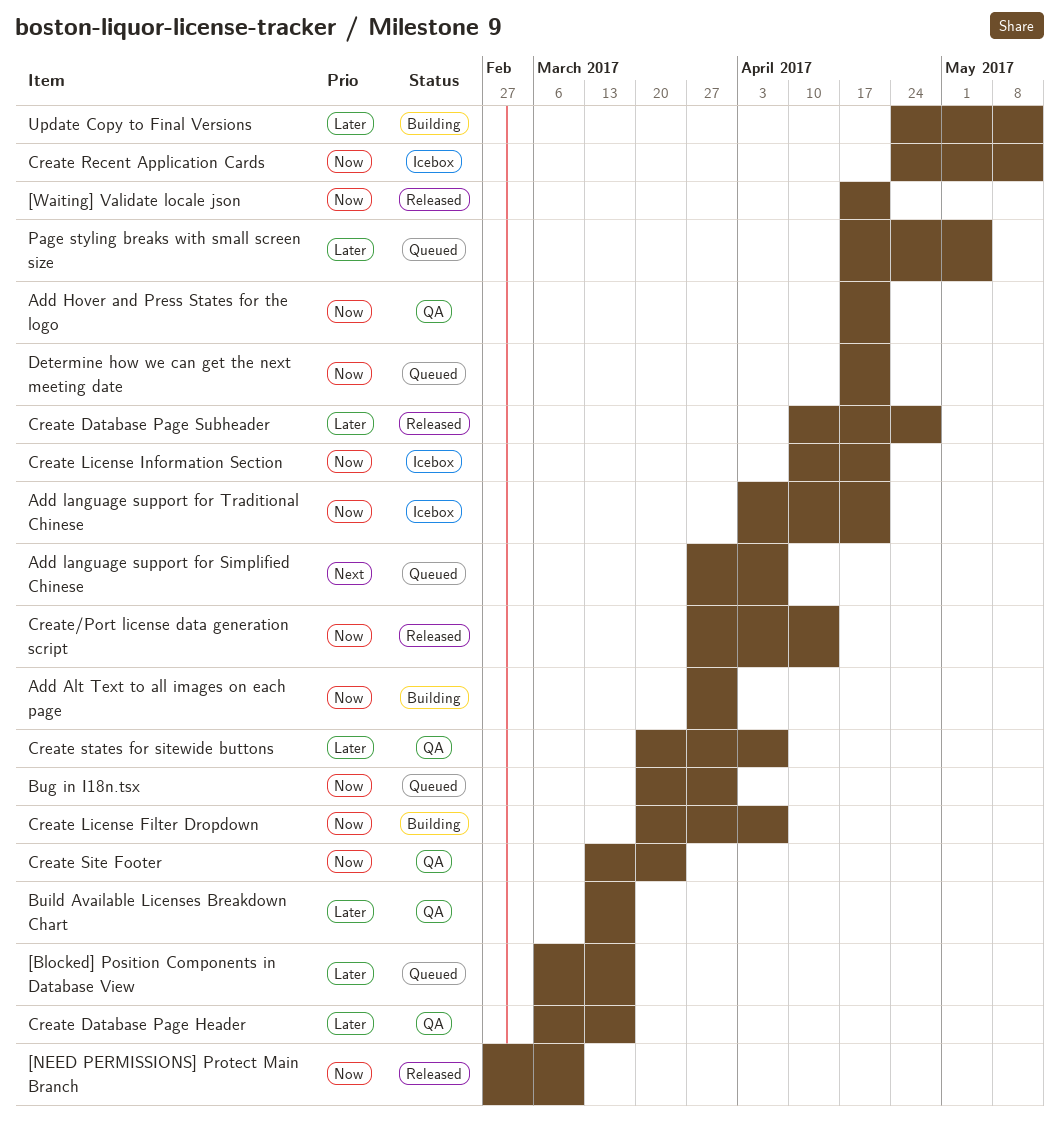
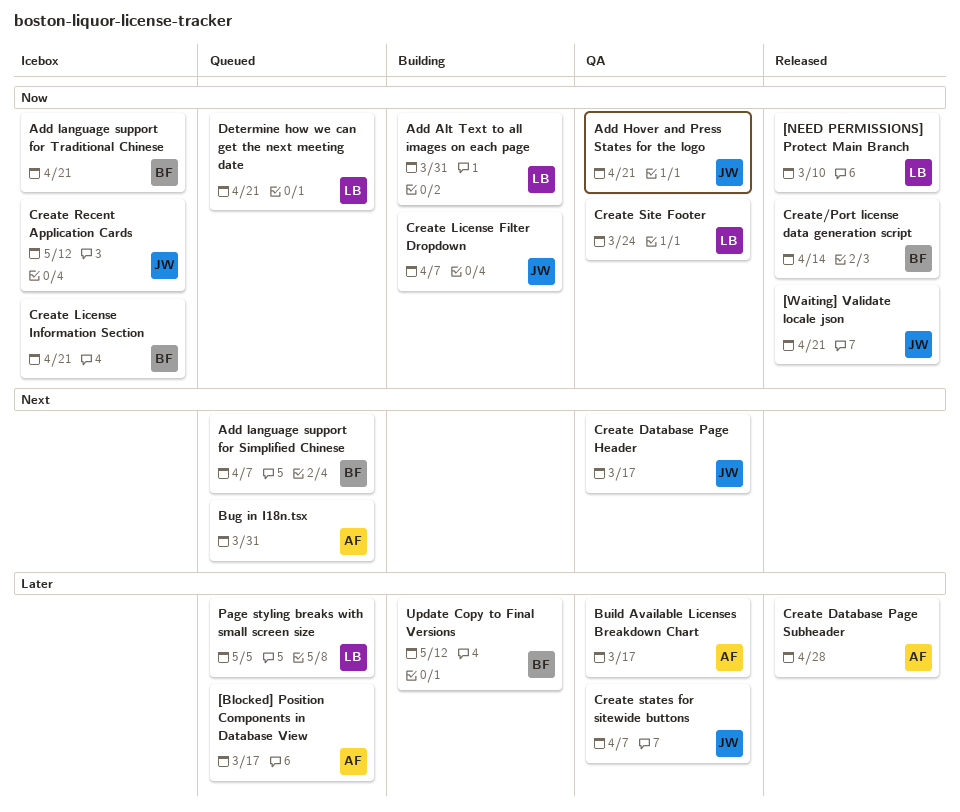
Bug in I18n.tsx, priority: Now -> Next
Create Database Page Header, priority: Later -> Next

